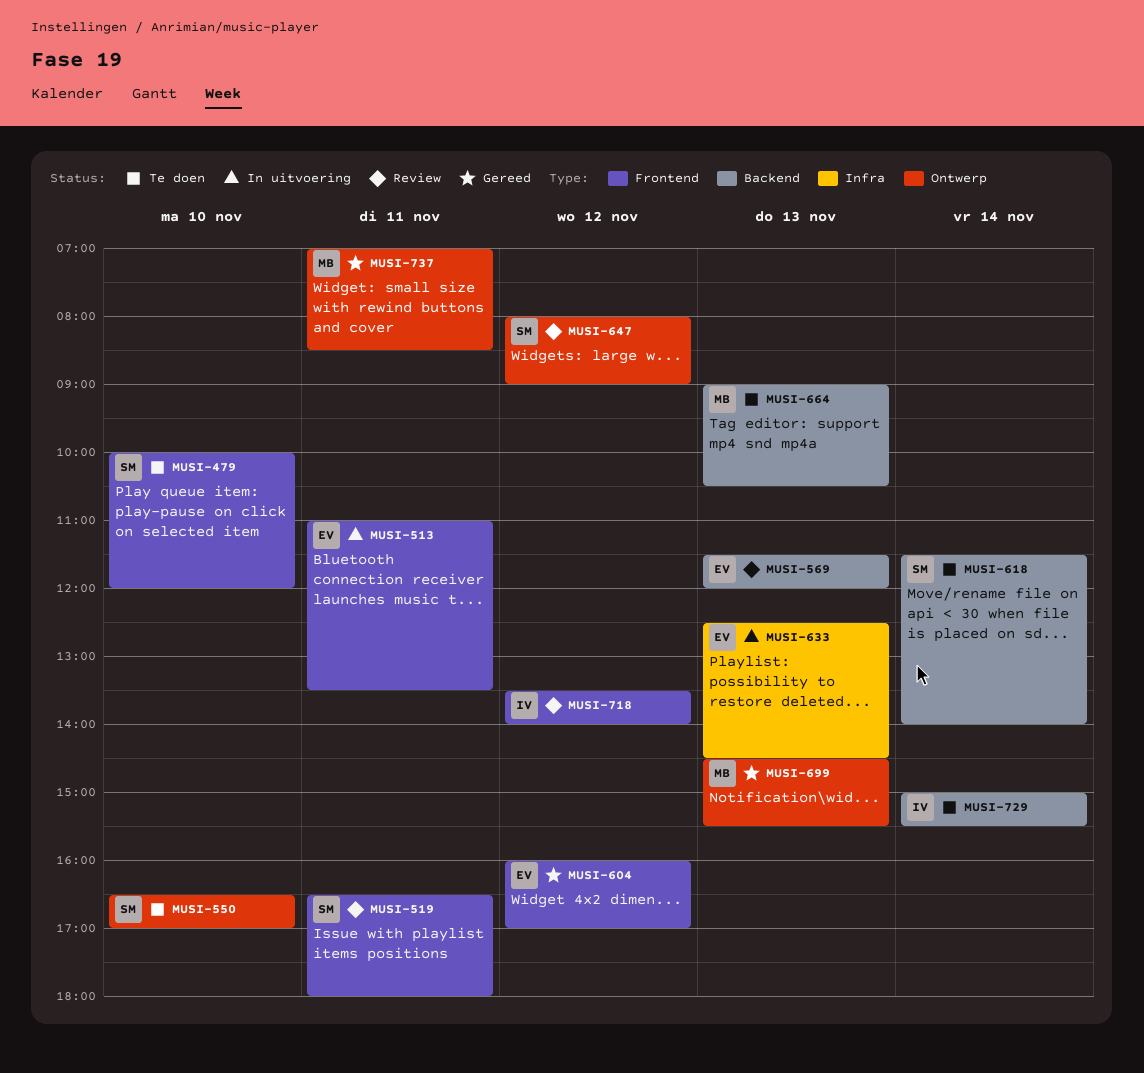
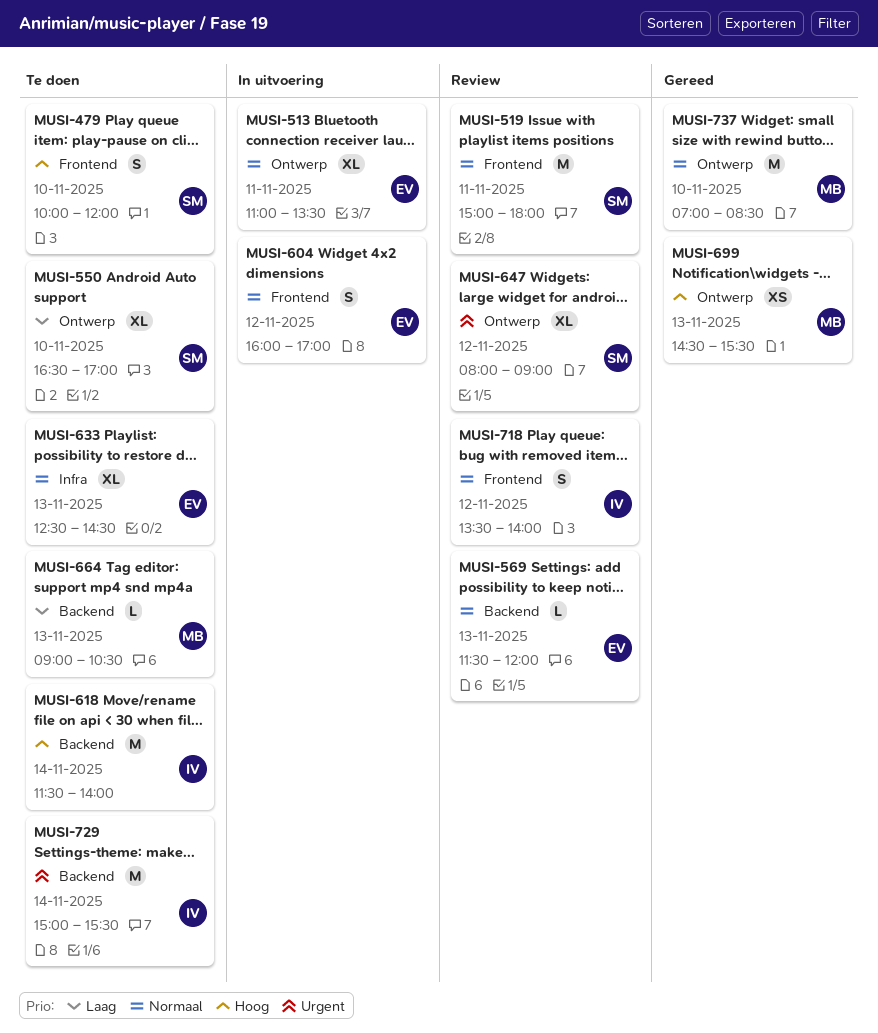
MUSI-513, label: Frontend -> Ontwerp
MUSI-519, begins: 16:30 -> 15:00
MUSI-604, status: Gereed -> In uitvoering
MUSI-618, owner: SM -> IV
MUSI-633, status: In uitvoering -> Te doen
MUSI-737, day: Nov 11 -> Nov 10

